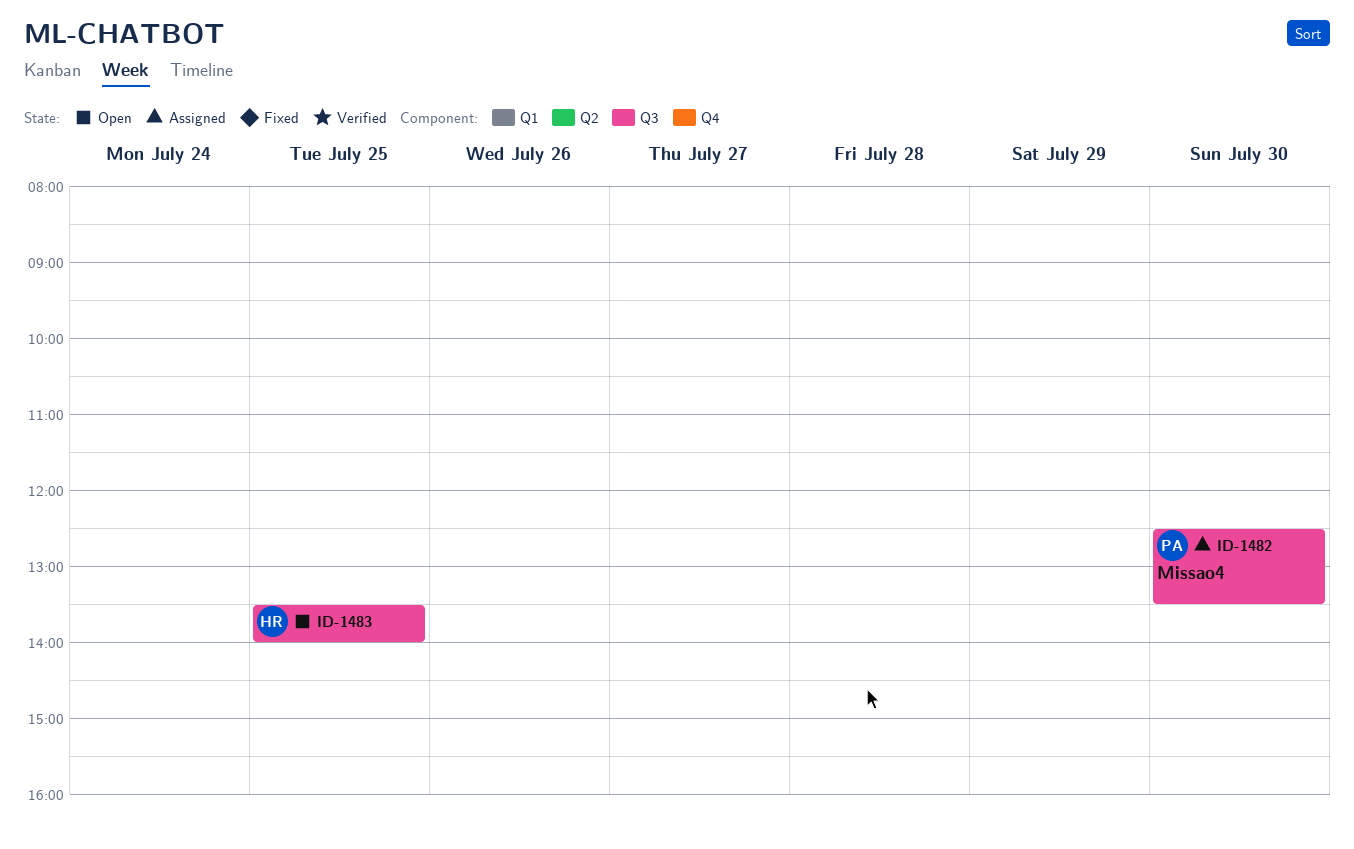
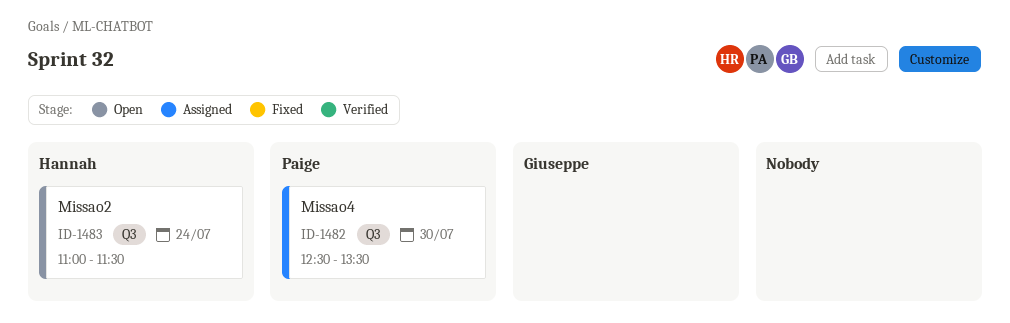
ID-1483, day: Jul 25 -> Jul 24
ID-1483, begins: 13:30 -> 11:00
ID-1483, ends: 14:00 -> 11:30

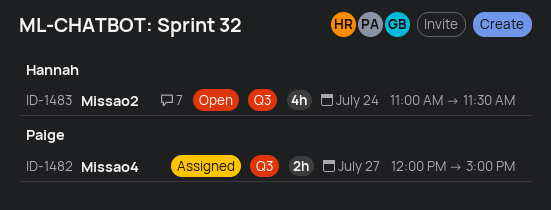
ID-1482, day: Jul 30 -> Jul 27
ID-1482, begins: 12:30 -> 12:00
ID-1482, ends: 13:30 -> 15:00

